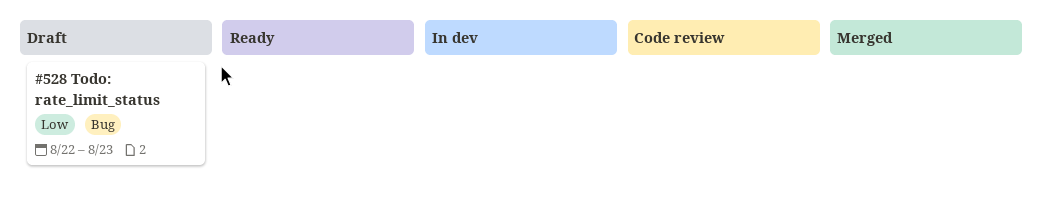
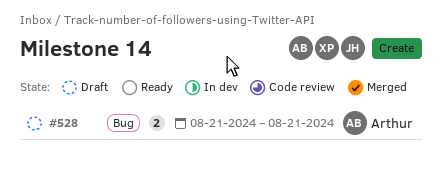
#528, start: Aug 22 -> Aug 21
#528, due: Aug 23 -> Aug 21

